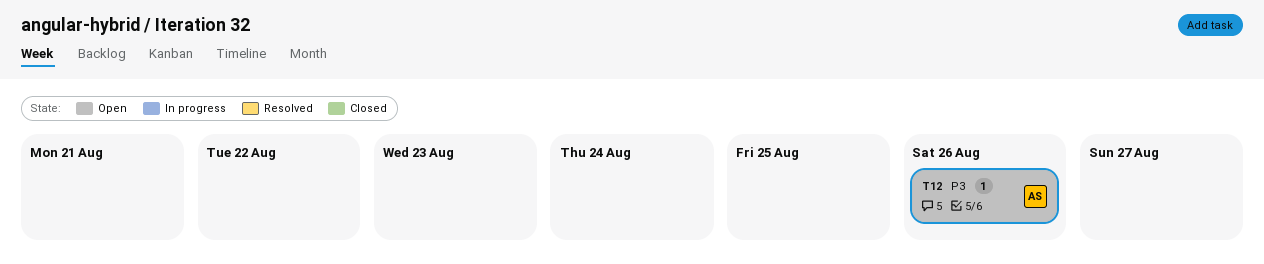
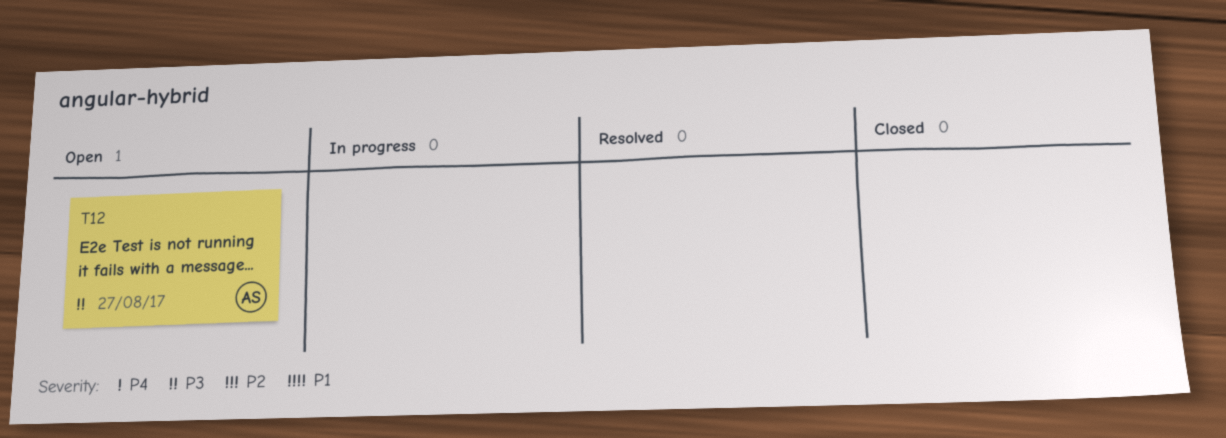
T12, due: Aug 26 -> Aug 27

